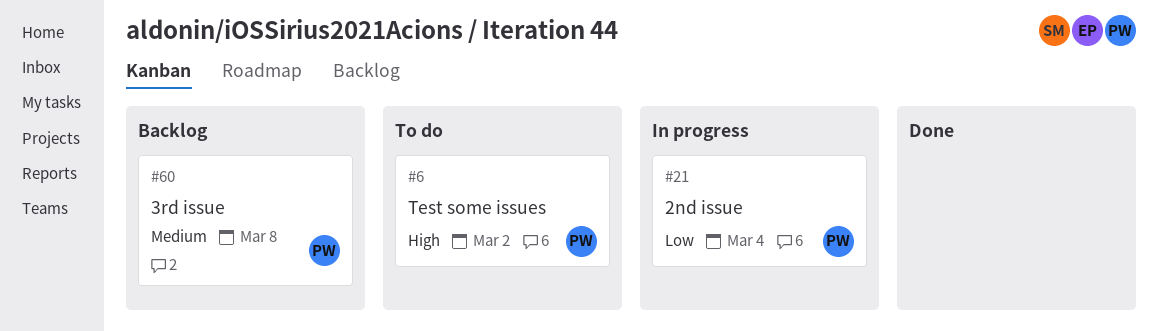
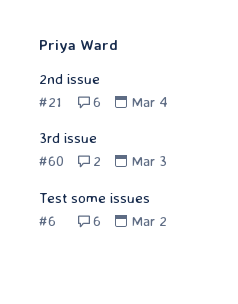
#60, due: Mar 8 -> Mar 3

